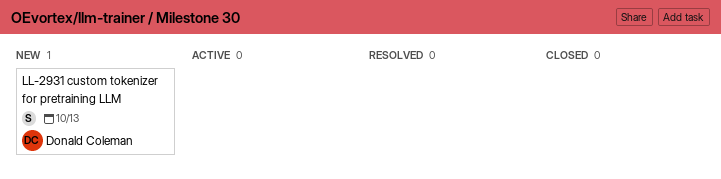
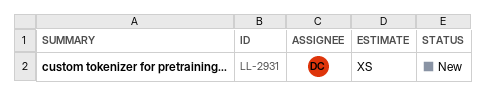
LL-2931, estimate: S -> XS

